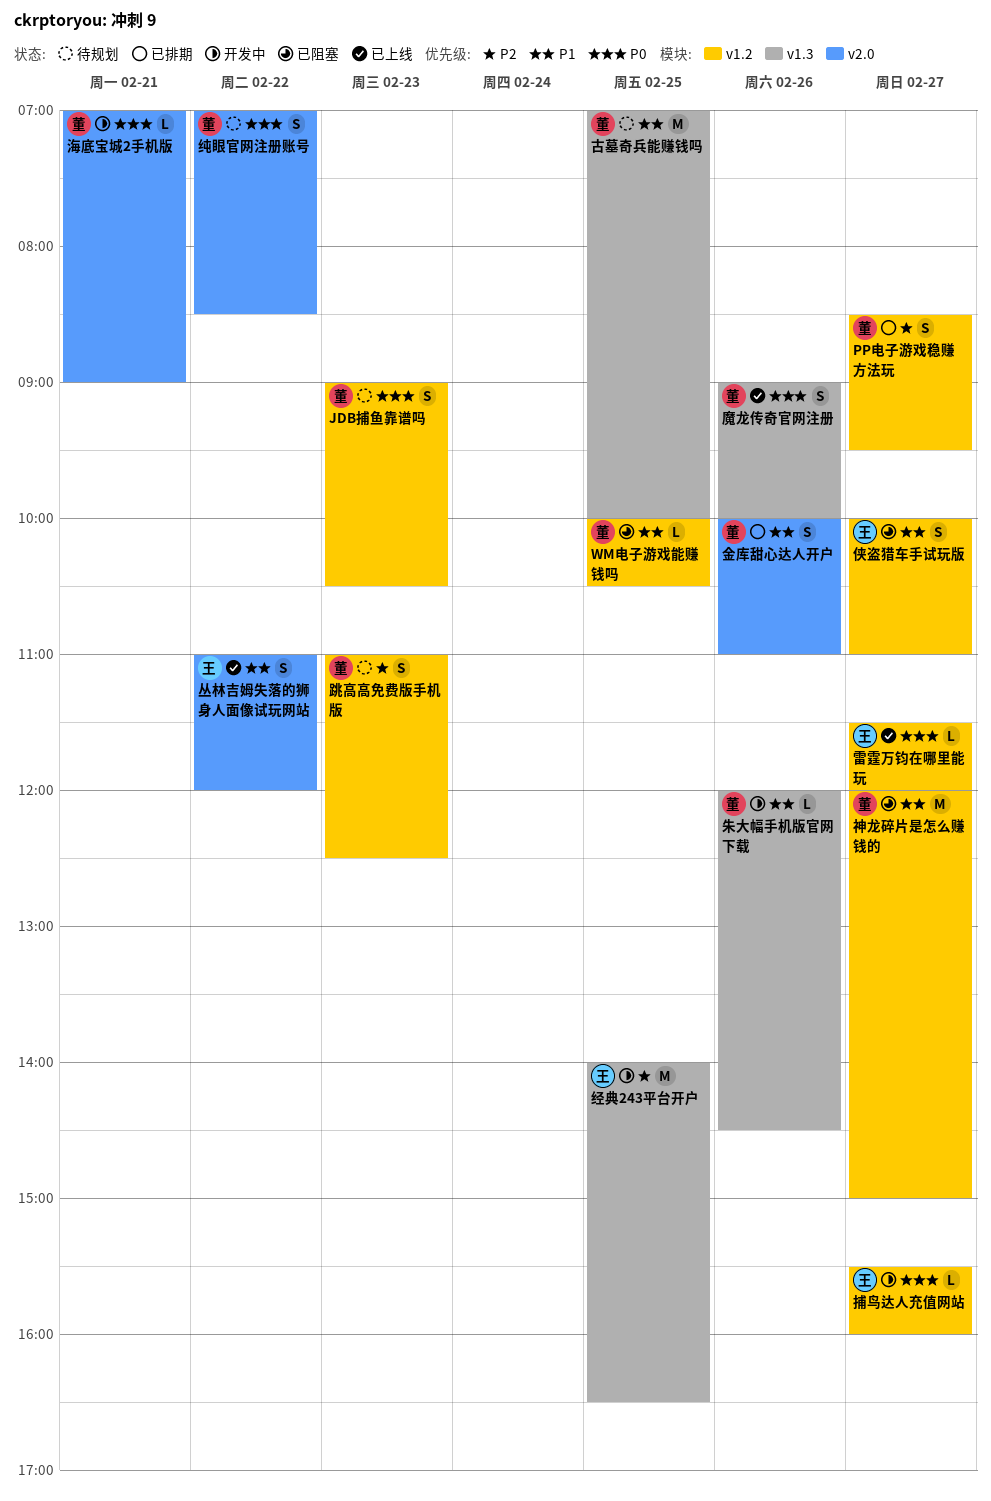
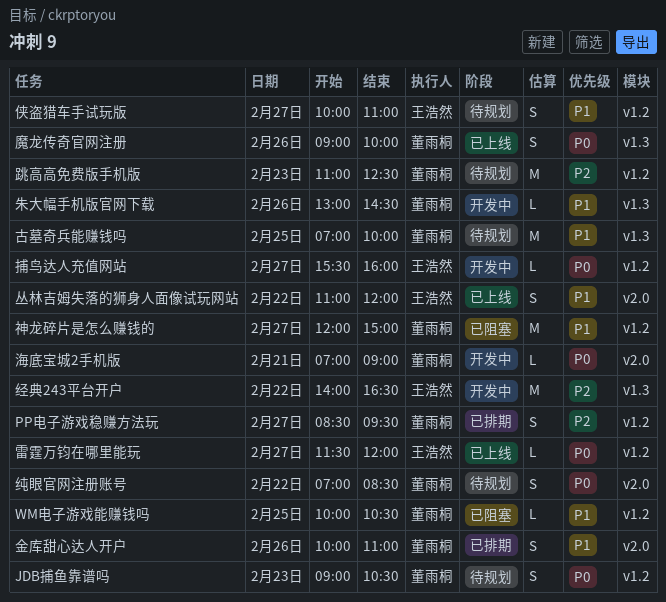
侠盗猎车手试玩版, status: 已阻塞 -> 待规划
朱大幅手机版官网下载, begins: 12:00 -> 13:00
经典243平台开户, day: Feb 25 -> Feb 22
跳高高免费版手机版, estimate: S -> M

